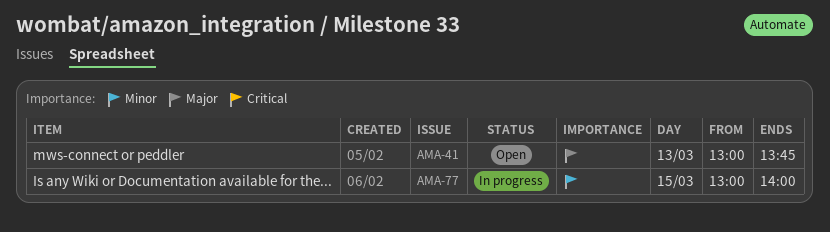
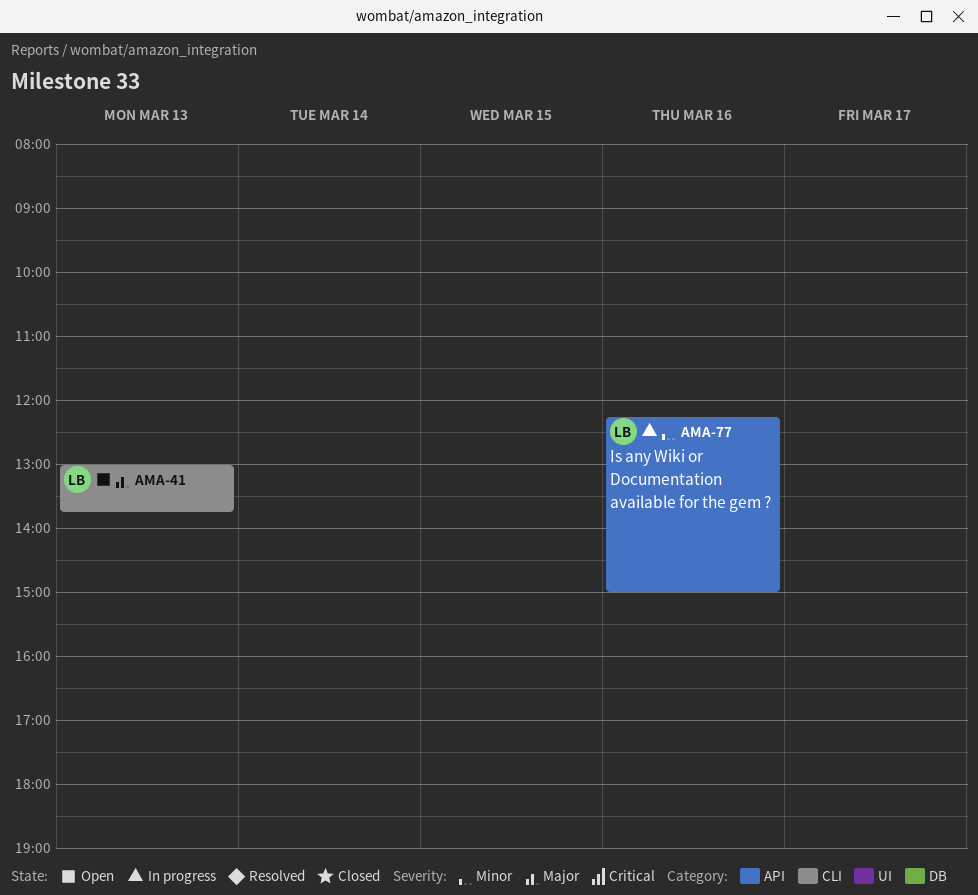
AMA-77, day: Mar 15 -> Mar 16
AMA-77, begins: 13:00 -> 12:15
AMA-77, ends: 14:00 -> 15:00

